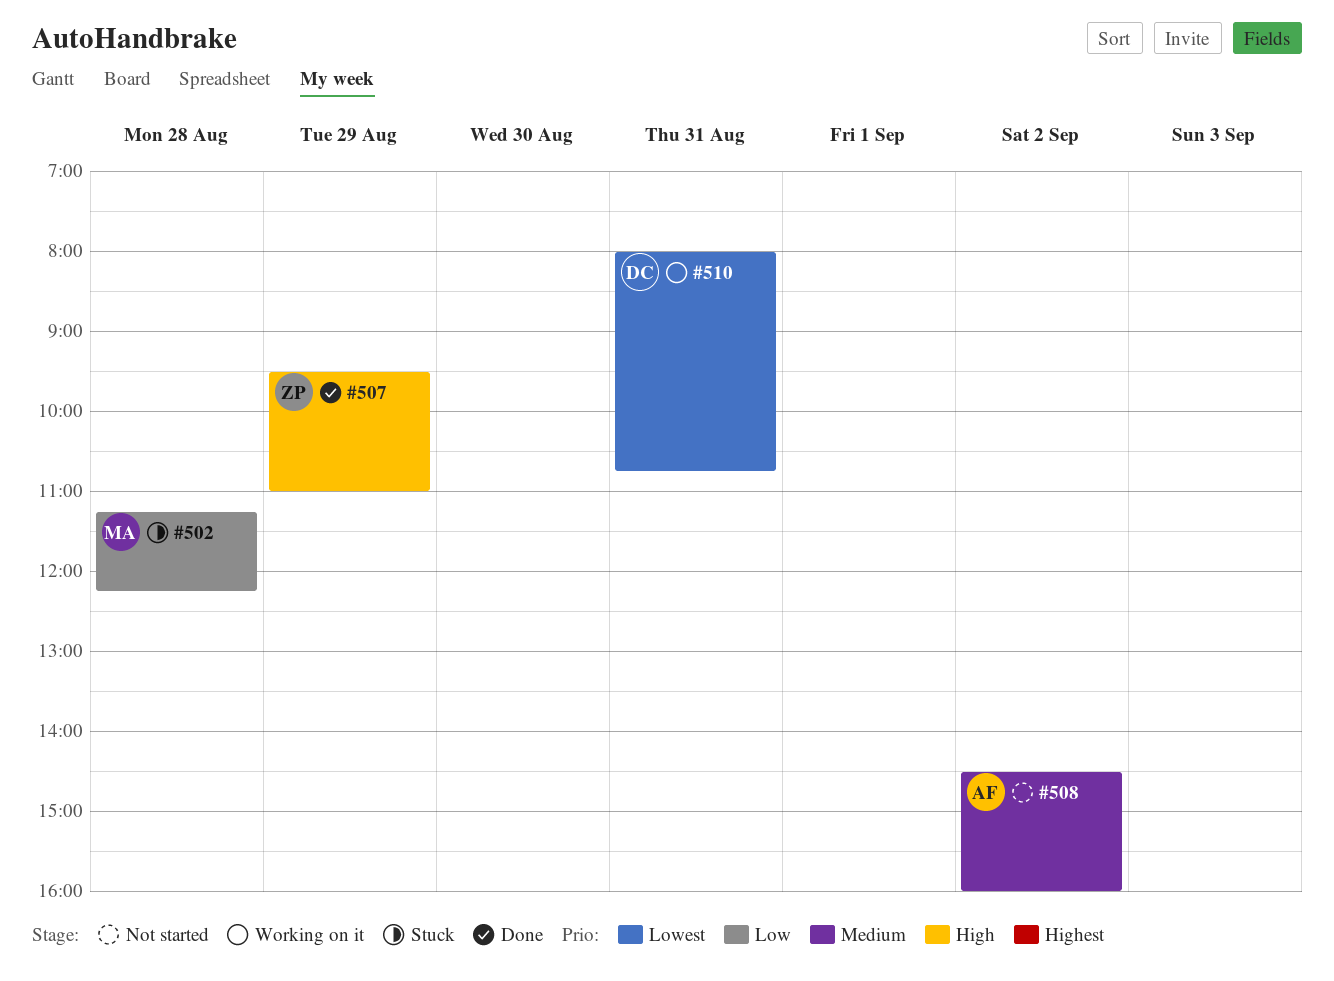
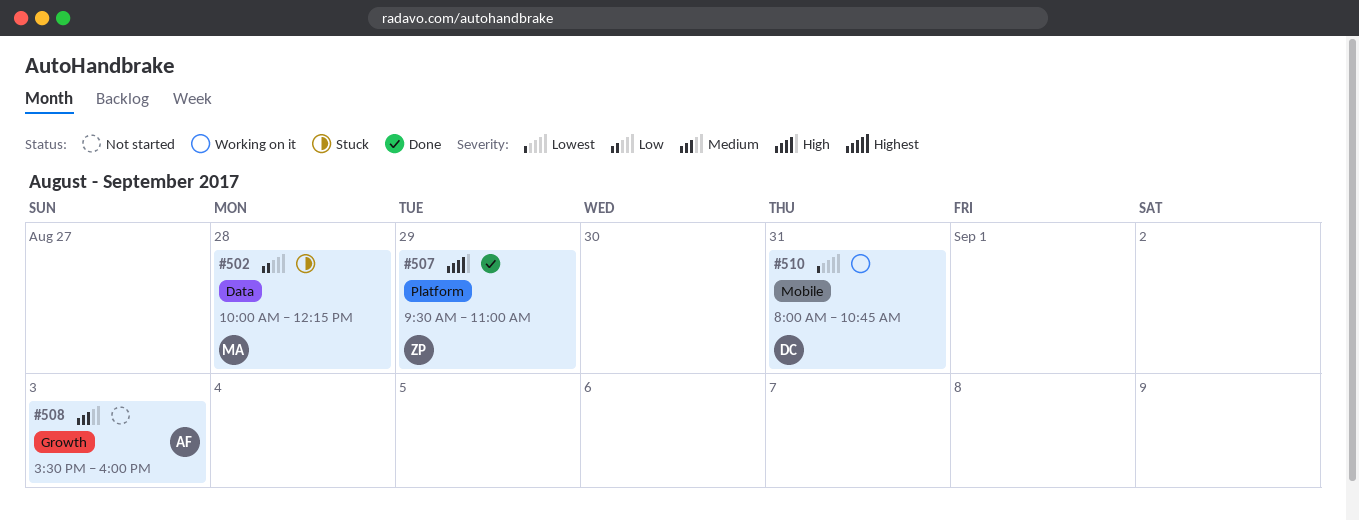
#502, begins: 11:15 -> 10:00
#508, day: Sep 2 -> Sep 3
#508, begins: 14:30 -> 15:30

